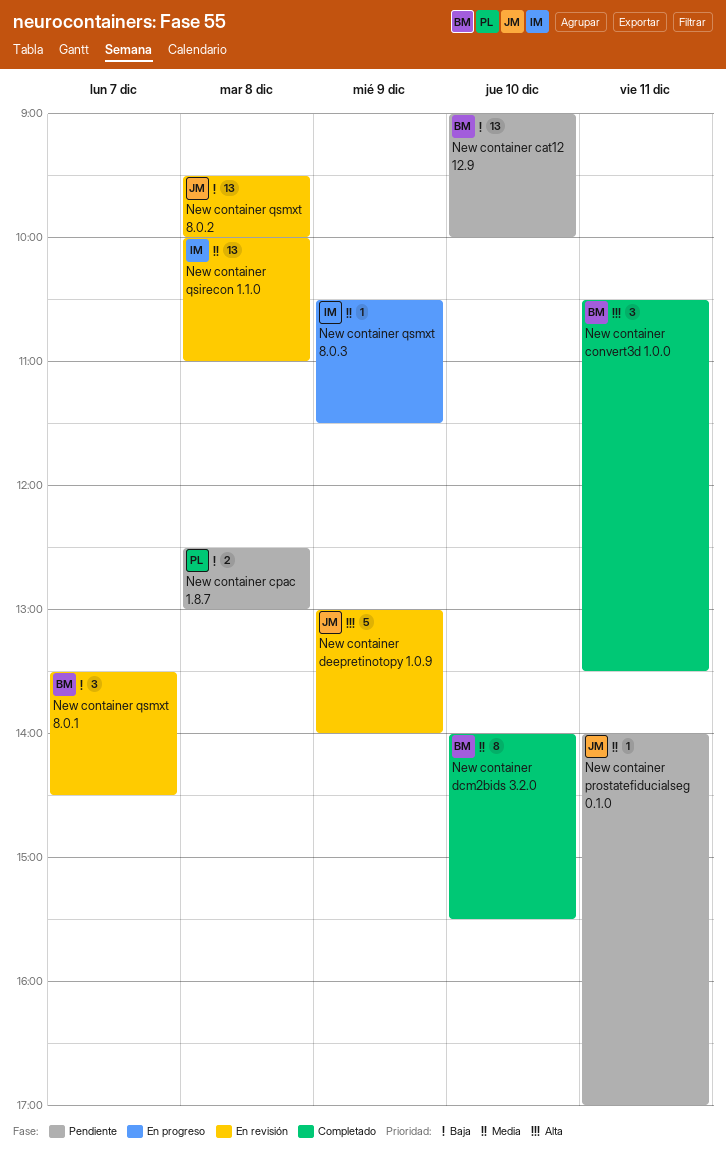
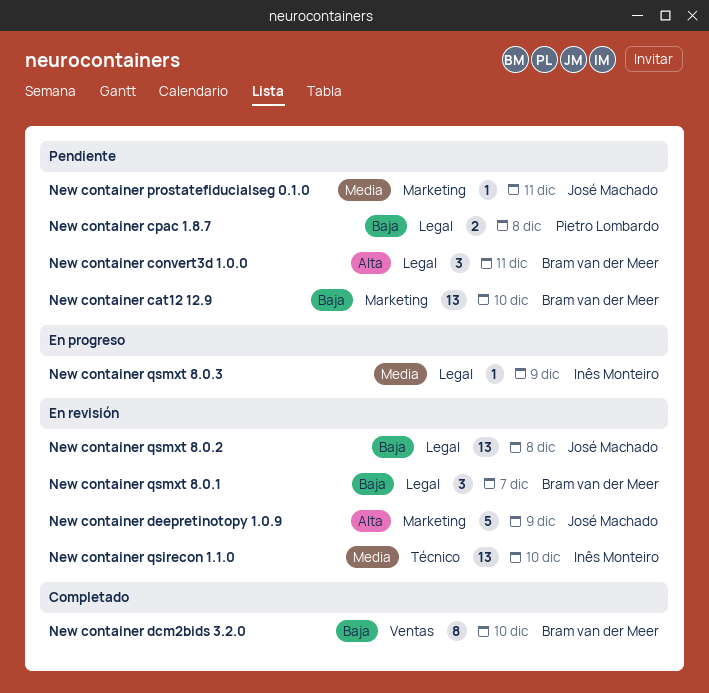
New container convert3d 1.0.0, status: Completado -> Pendiente
New container dcm2bids 3.2.0, priority: Media -> Baja
New container qsirecon 1.1.0, day: Dec 8 -> Dec 10

